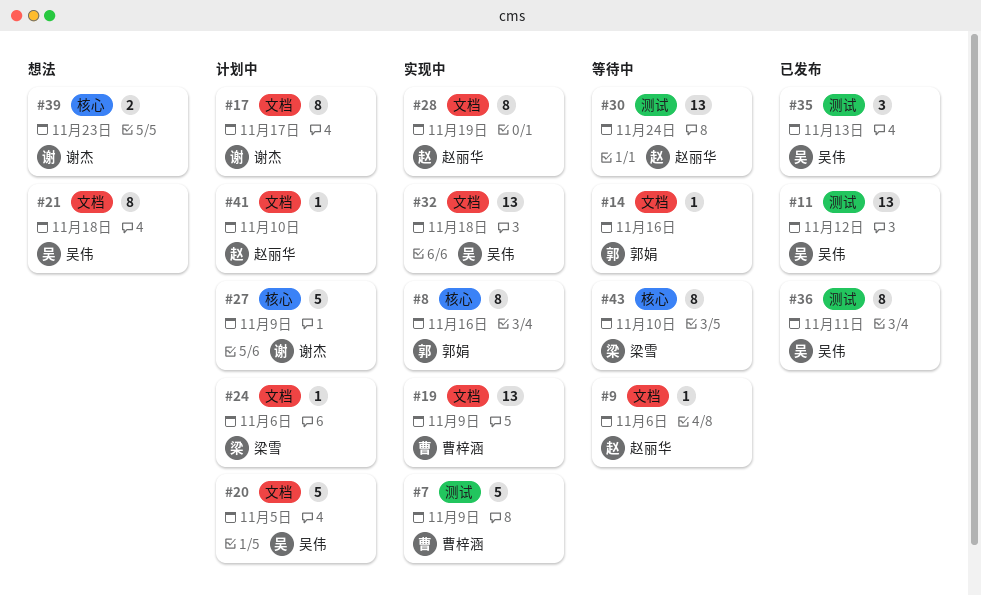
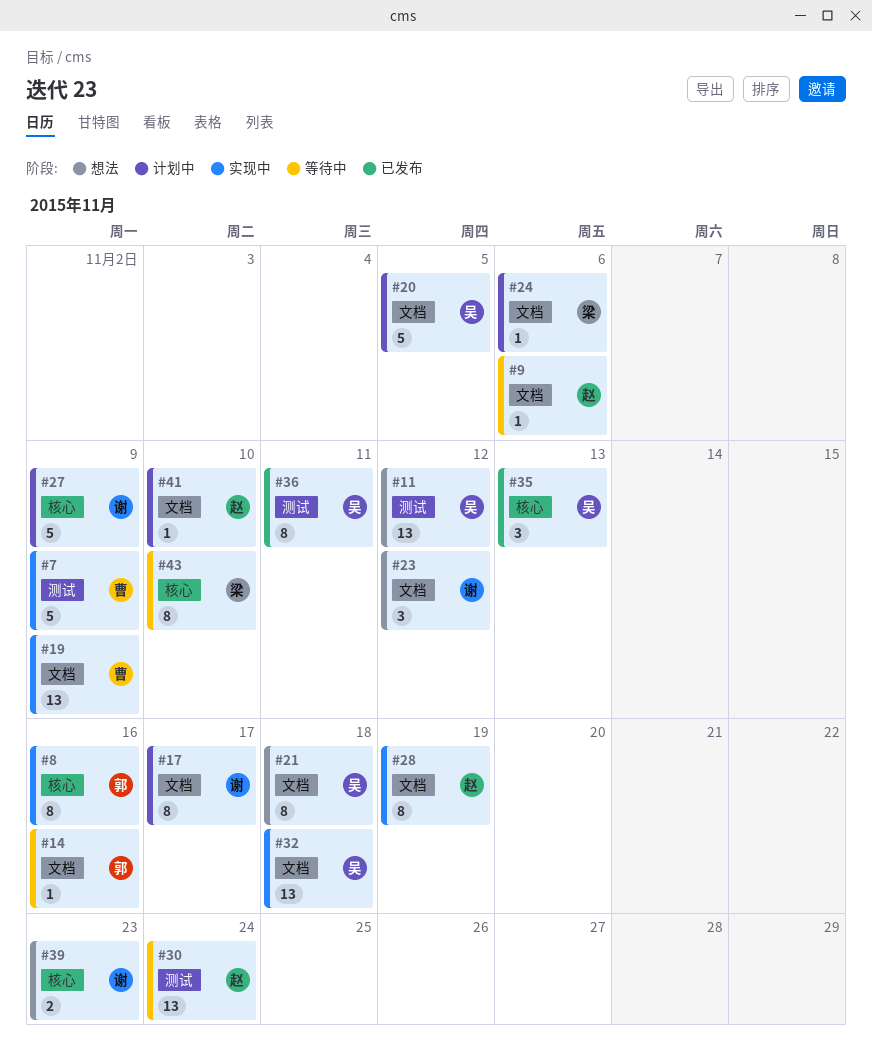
#11, status: 已发布 -> 想法
#23: none -> present
#35, label: 测试 -> 核心

